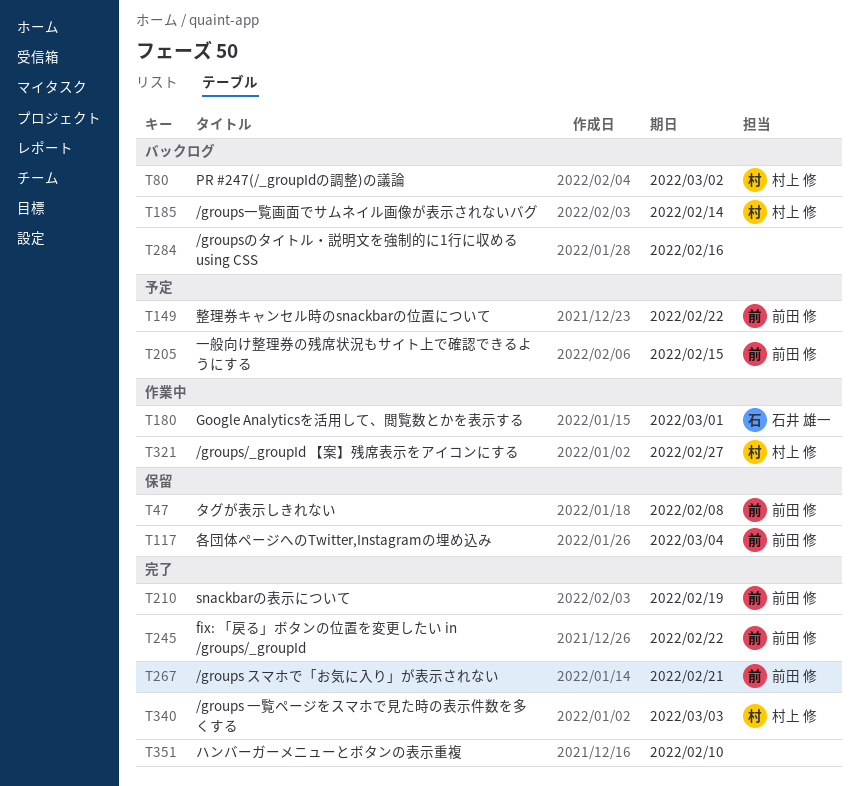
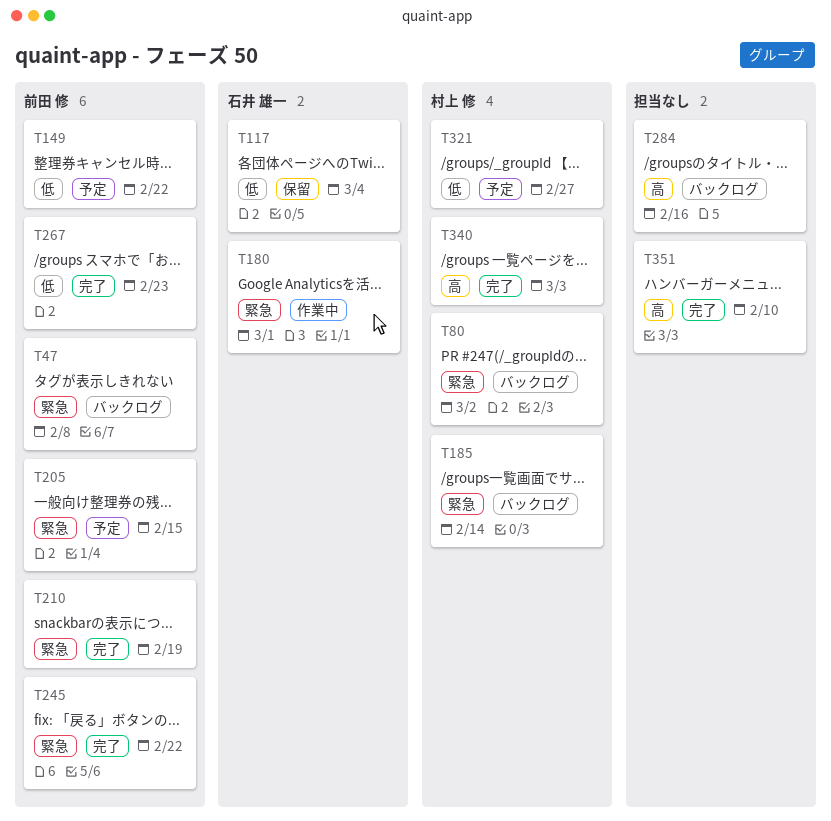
T47, status: 保留 -> バックログ
T117, owner: 前田 修 -> 石井 雄一
T267, due: Feb 21 -> Feb 23
T321, status: 作業中 -> 予定

